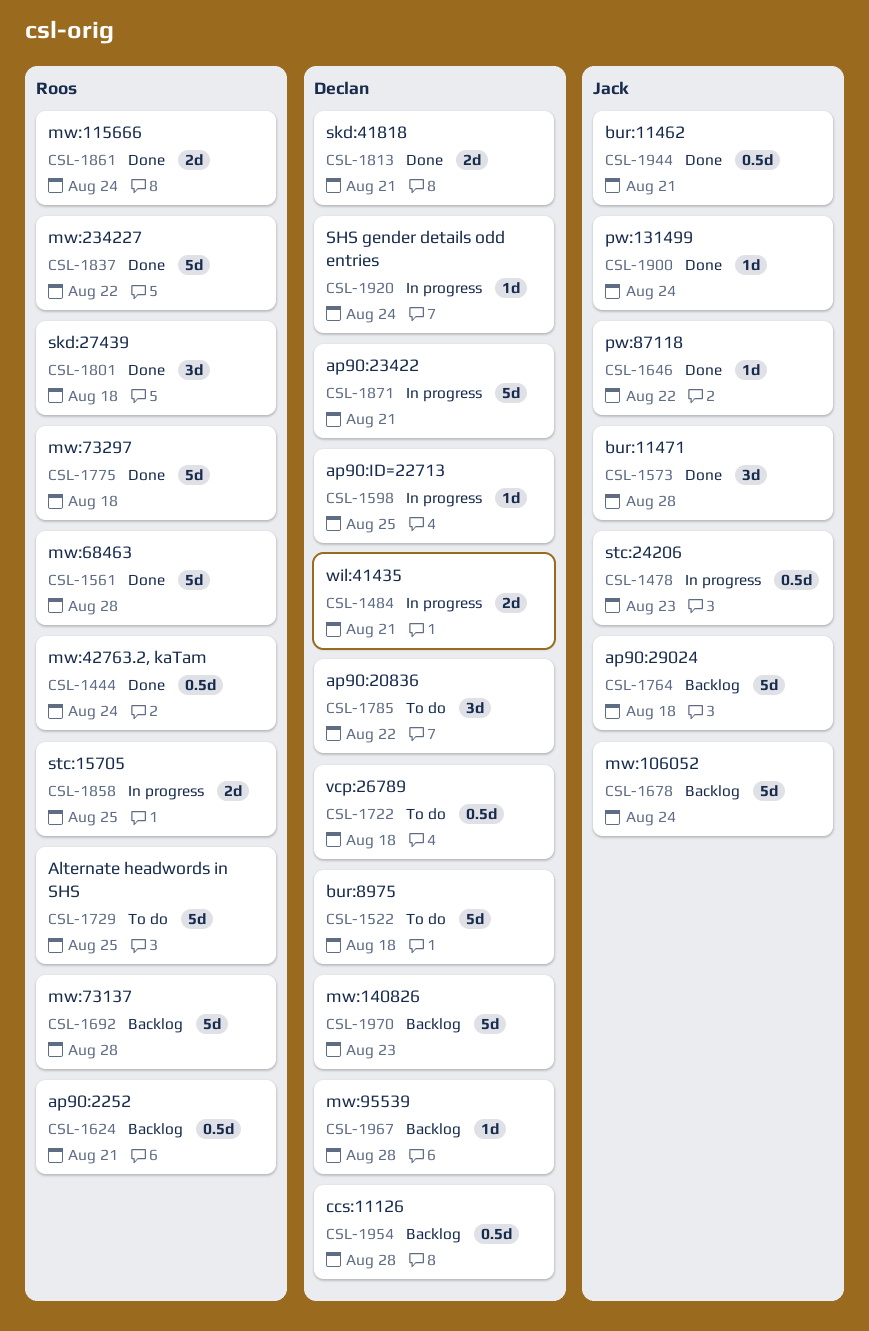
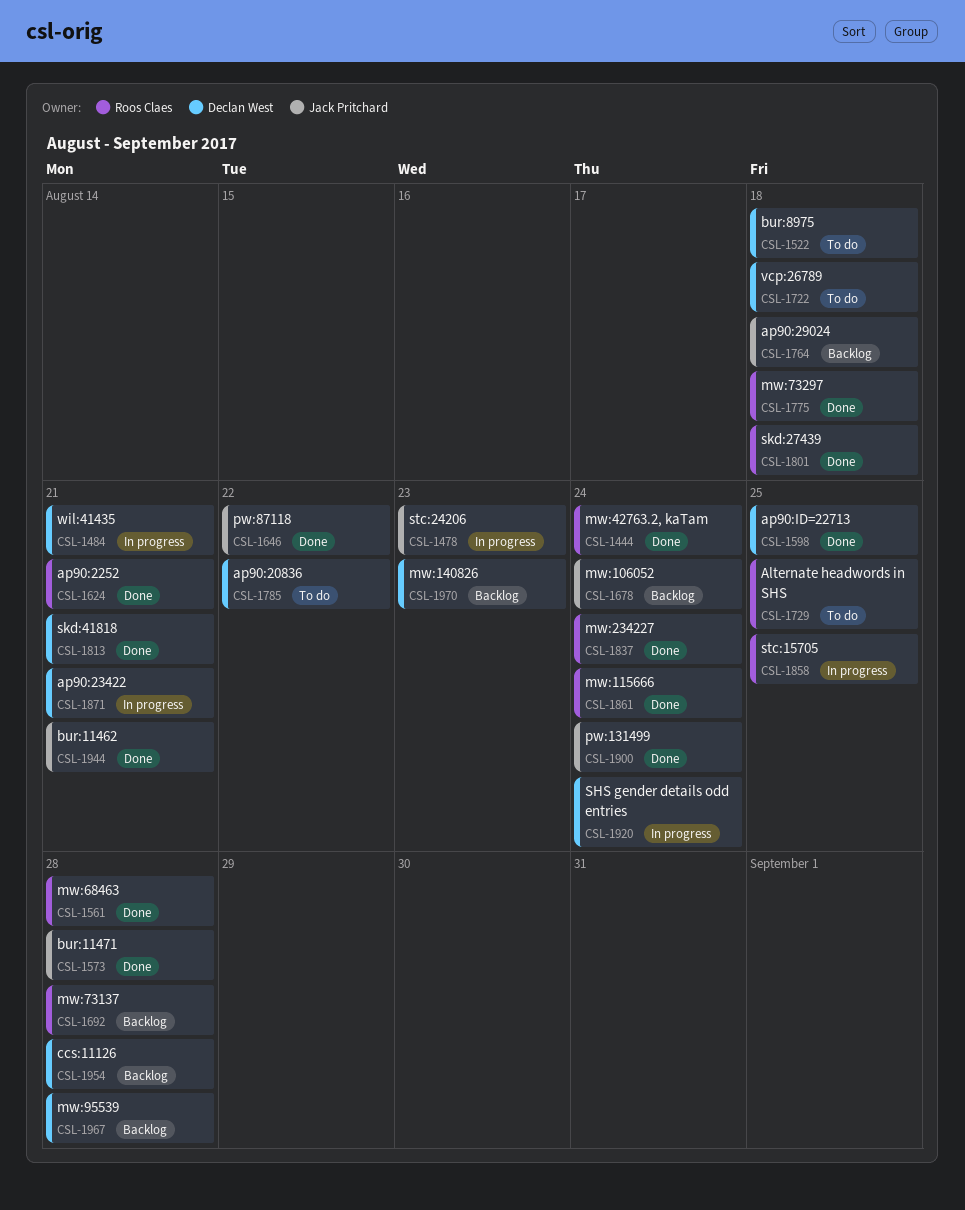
CSL-1598, status: In progress -> Done
CSL-1624, status: Backlog -> Done
CSL-1837, due: Aug 22 -> Aug 24

